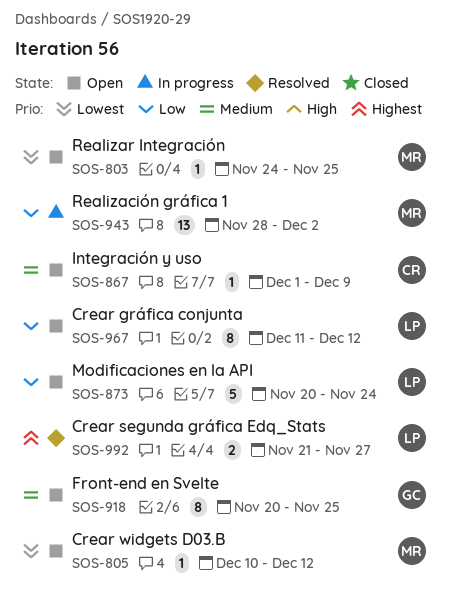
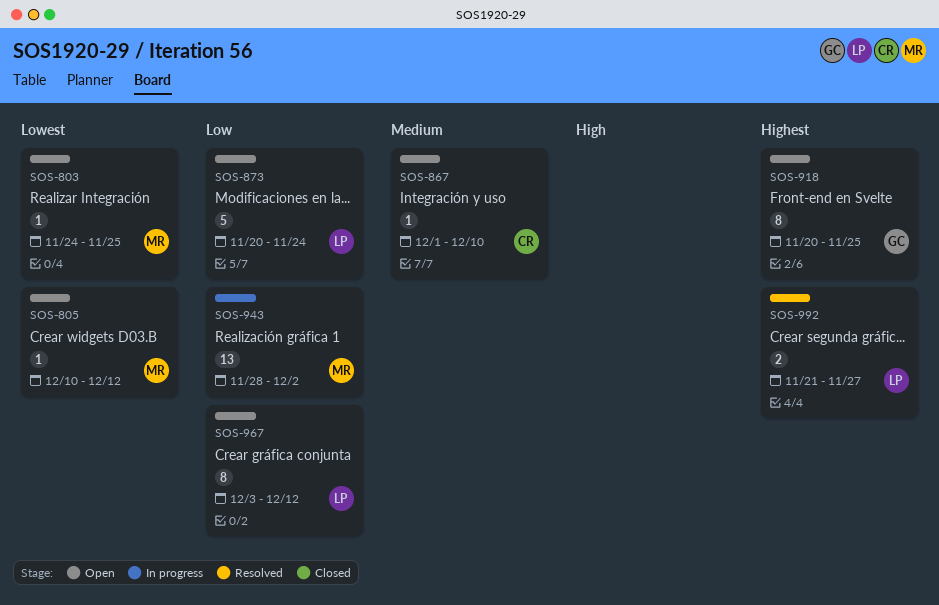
SOS-867, due: Dec 9 -> Dec 10
SOS-918, priority: Medium -> Highest
SOS-967, start: Dec 11 -> Dec 3

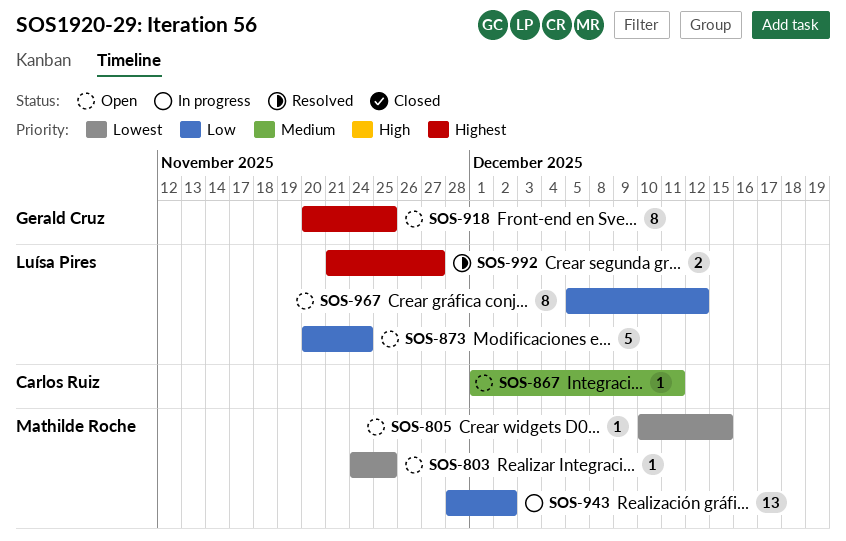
SOS-805, due: Dec 12 -> Dec 15
SOS-867, due: Dec 10 -> Dec 11
SOS-967, start: Dec 3 -> Dec 5

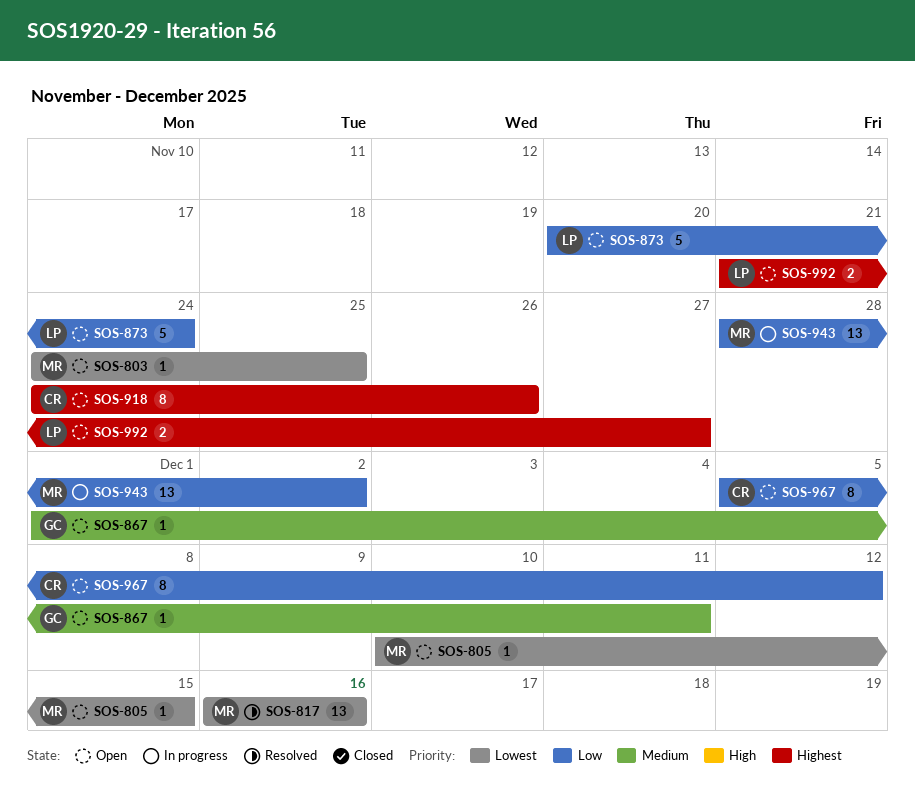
SOS-817: none -> present
SOS-867, owner: Carlos Ruiz -> Gerald Cruz
SOS-918, owner: Gerald Cruz -> Carlos Ruiz
SOS-918, start: Nov 20 -> Nov 24
SOS-918, due: Nov 25 -> Nov 26
SOS-967, owner: Luísa Pires -> Carlos Ruiz
SOS-992, status: Resolved -> Open

